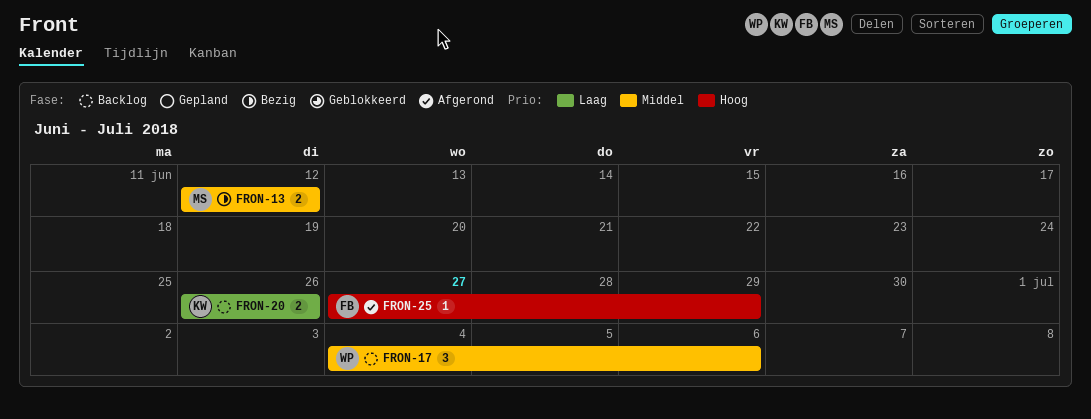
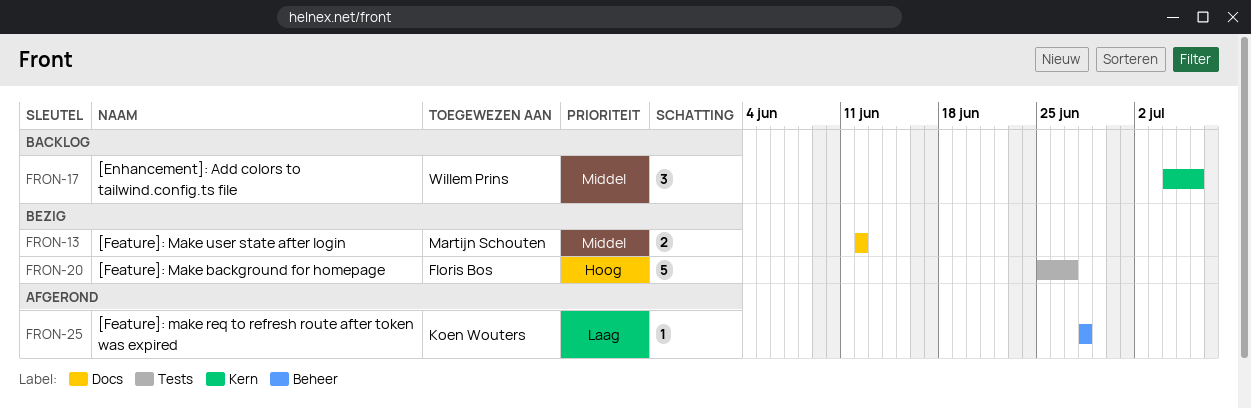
FRON-20, status: Backlog -> Bezig
FRON-20, owner: Koen Wouters -> Floris Bos
FRON-20, priority: Laag -> Hoog
FRON-20, estimate: 2 -> 5
FRON-20, start: Jun 26 -> Jun 25
FRON-20, due: Jun 26 -> Jun 27
FRON-25, owner: Floris Bos -> Koen Wouters
FRON-25, priority: Hoog -> Laag
FRON-25, start: Jun 27 -> Jun 28
FRON-25, due: Jun 29 -> Jun 28

